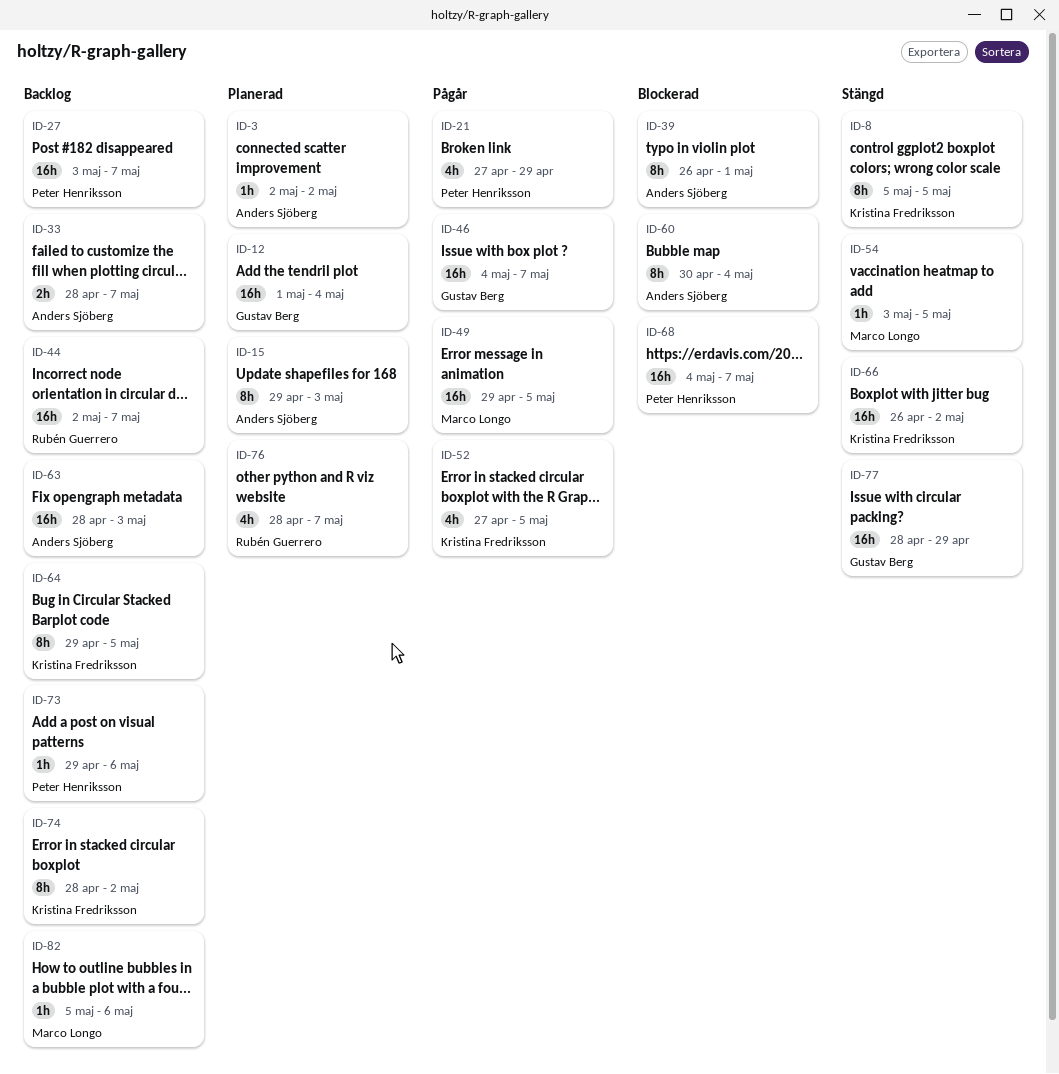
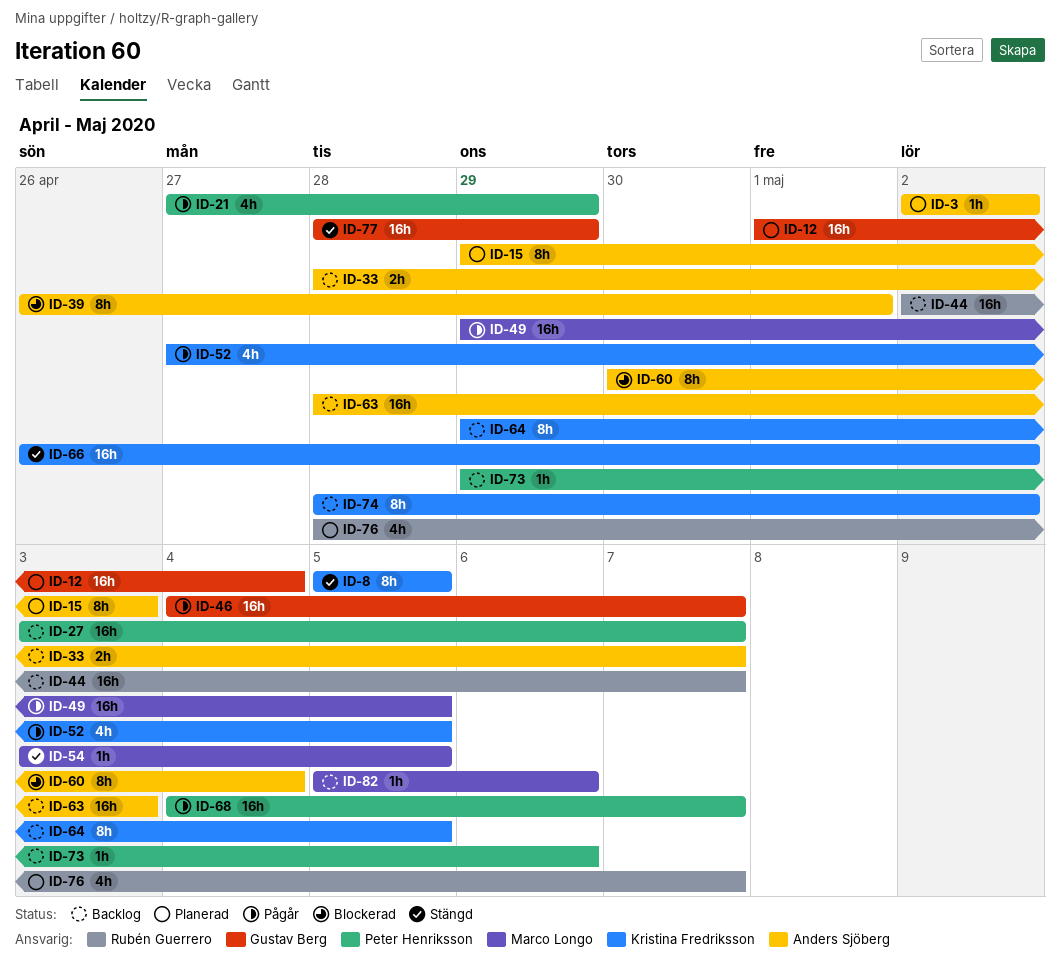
ID-68, status: Blockerad -> Pågår

